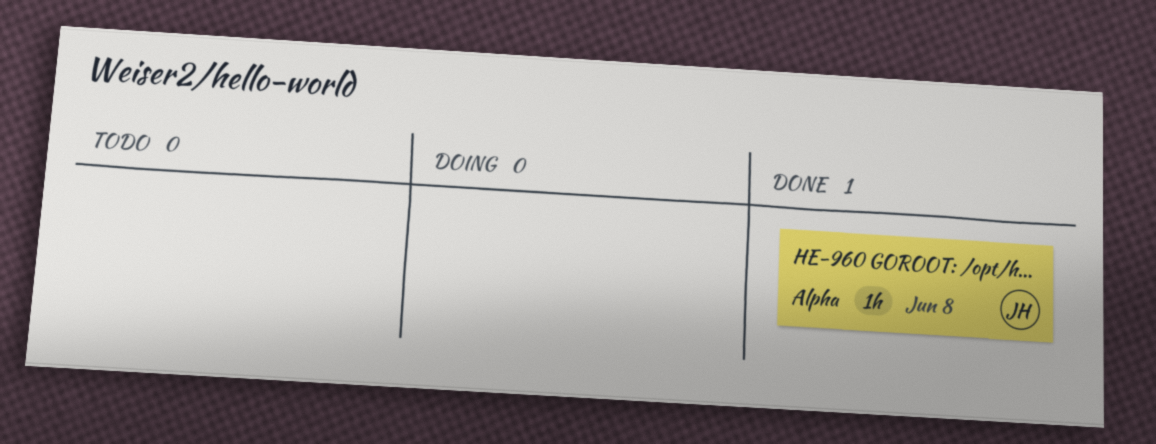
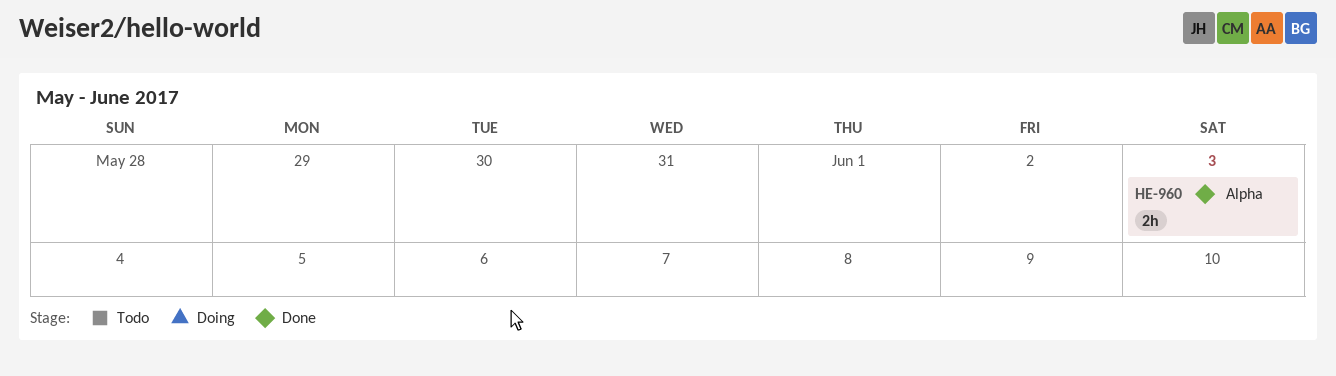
HE-960, estimate: 1h -> 2h
HE-960, due: Jun 8 -> Jun 3

